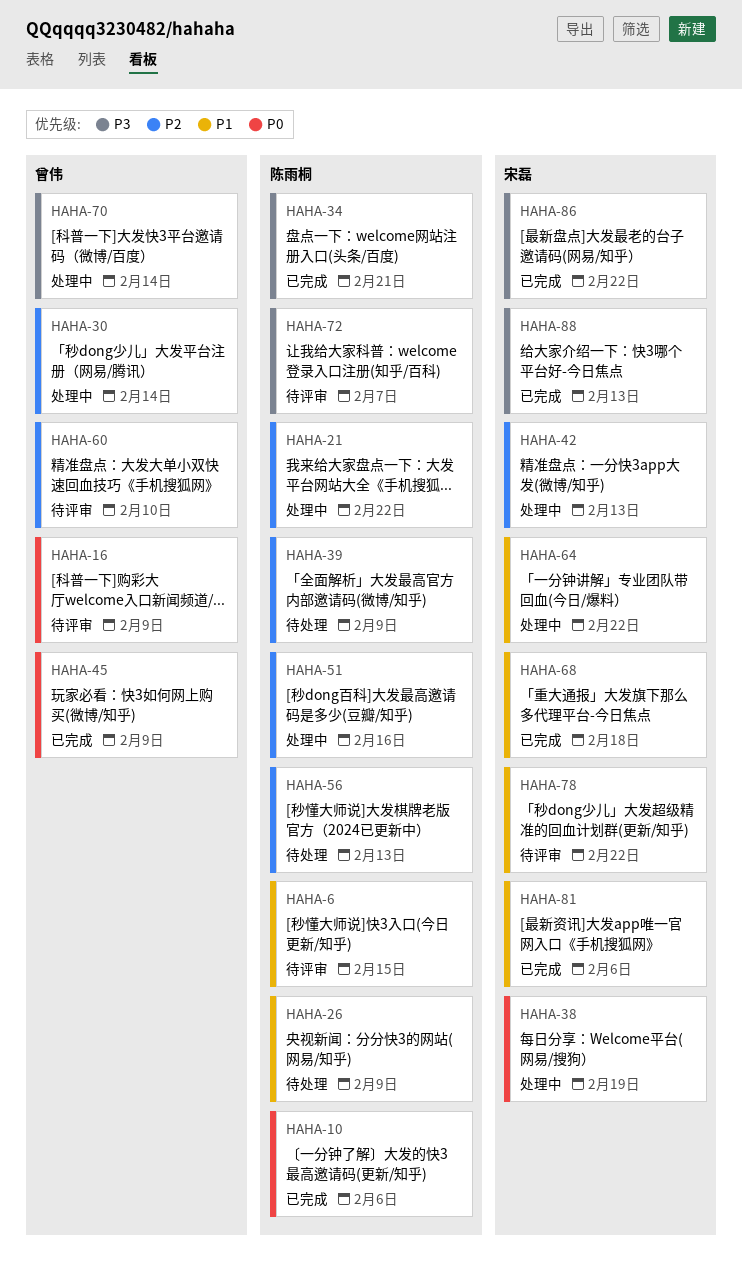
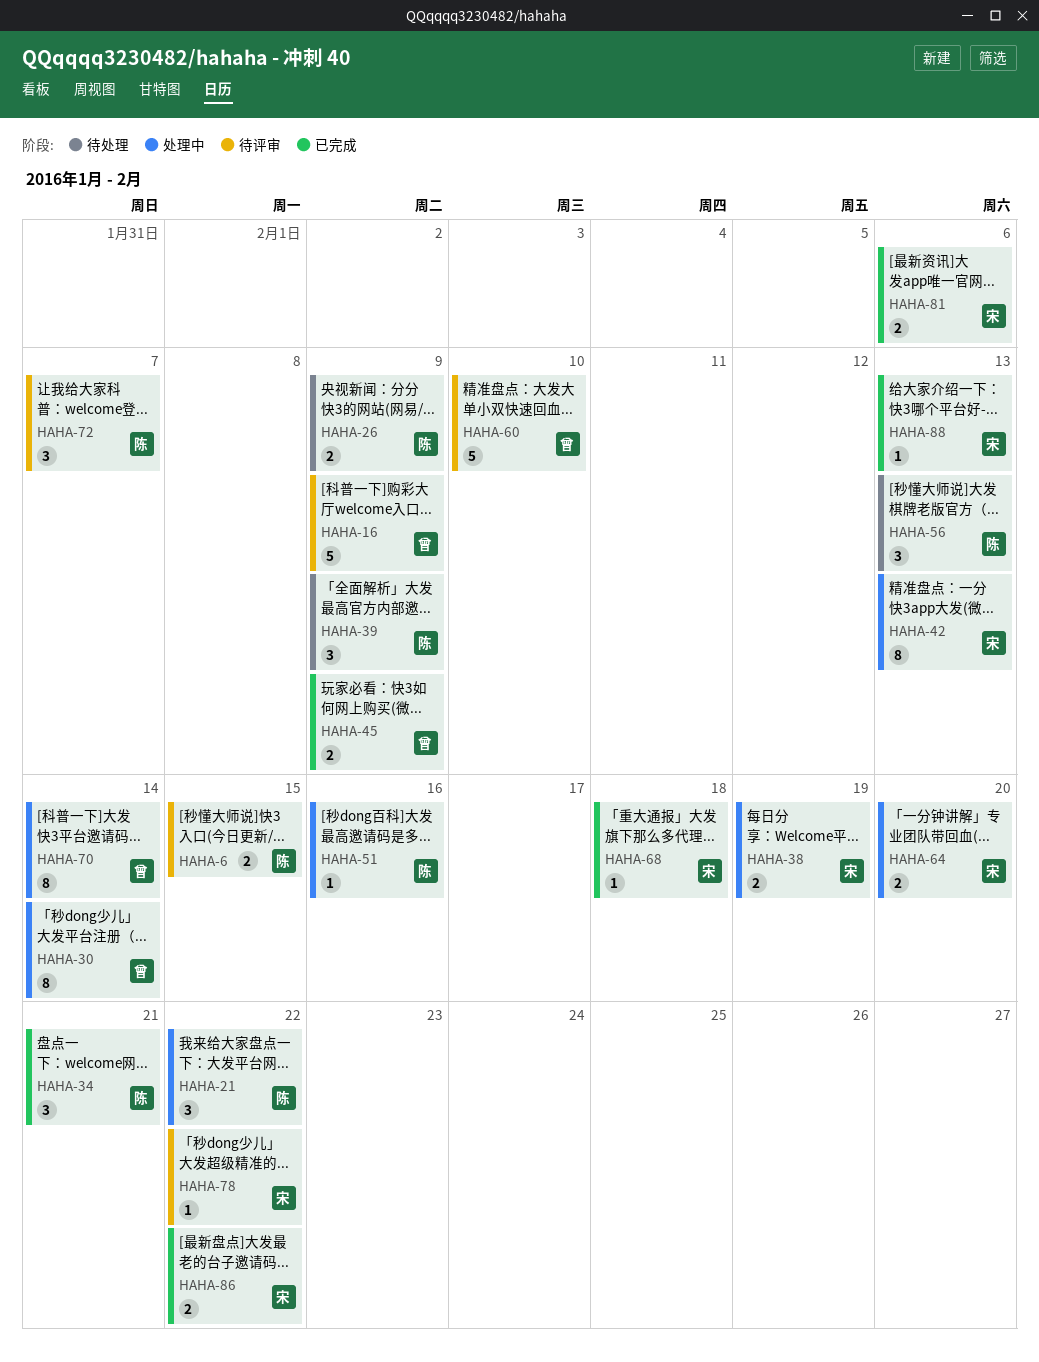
HAHA-10: present -> none
HAHA-64, due: Feb 22 -> Feb 20

